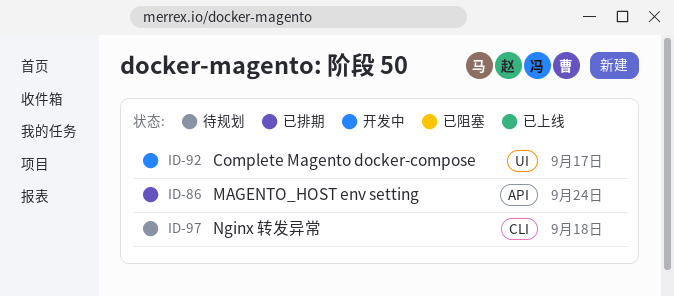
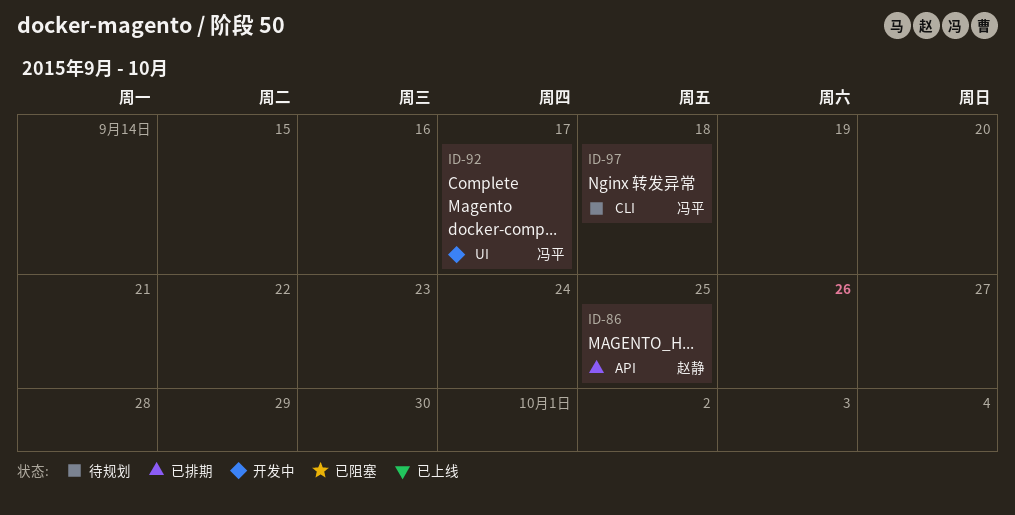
ID-86, due: Sep 24 -> Sep 25

